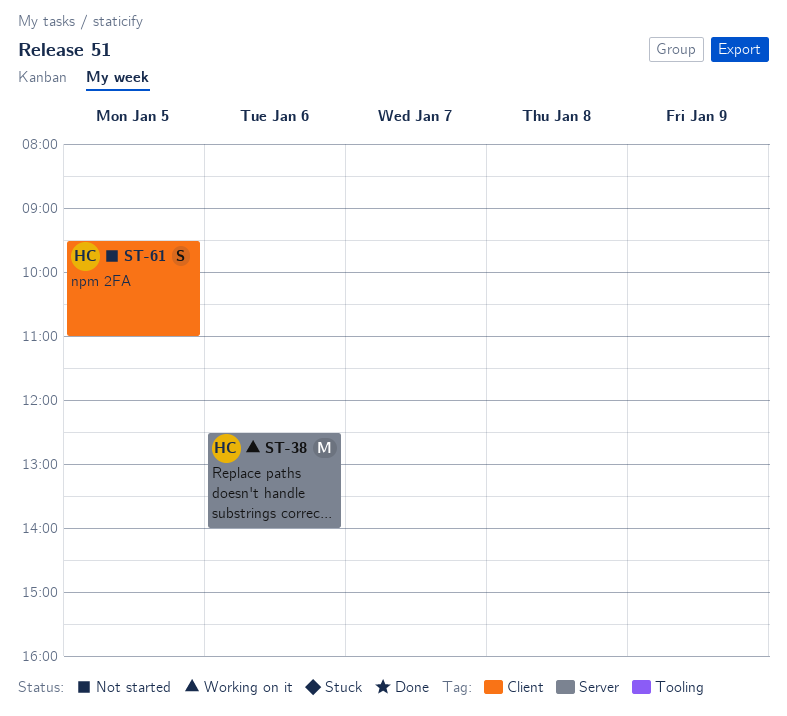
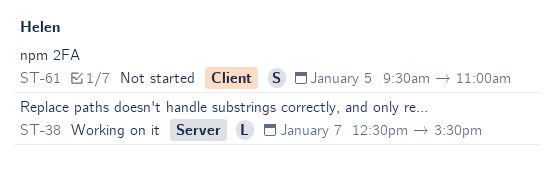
ST-38, estimate: M -> L
ST-38, day: Jan 6 -> Jan 7
ST-38, ends: 14:00 -> 15:30

